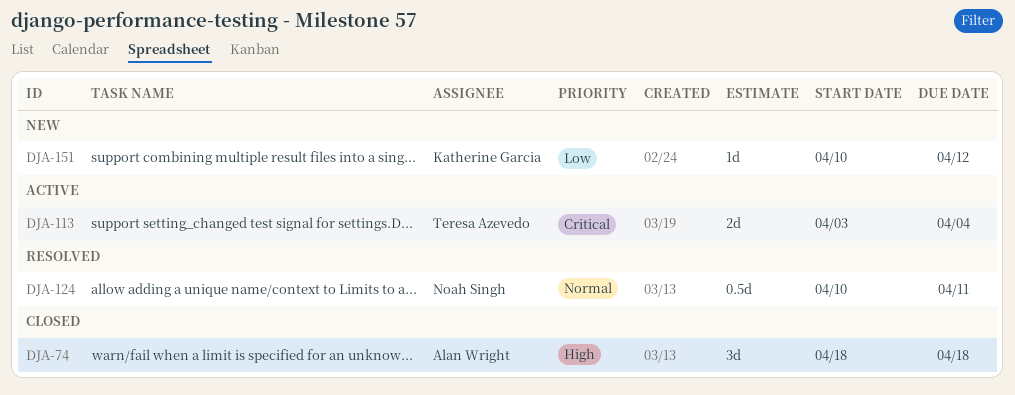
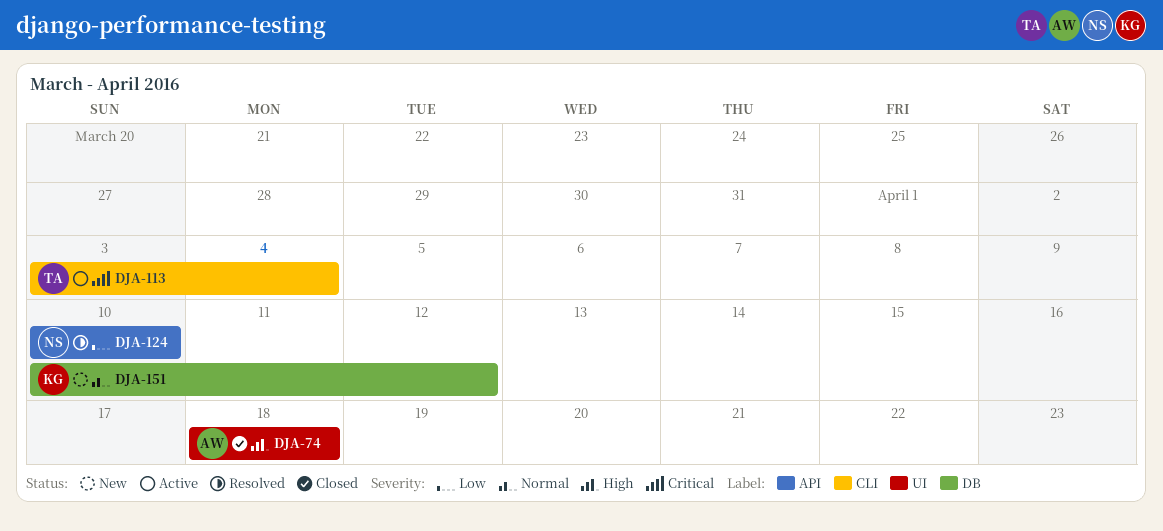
DJA-124, priority: Normal -> Low
DJA-124, due: Apr 11 -> Apr 10
DJA-151, priority: Low -> Normal

